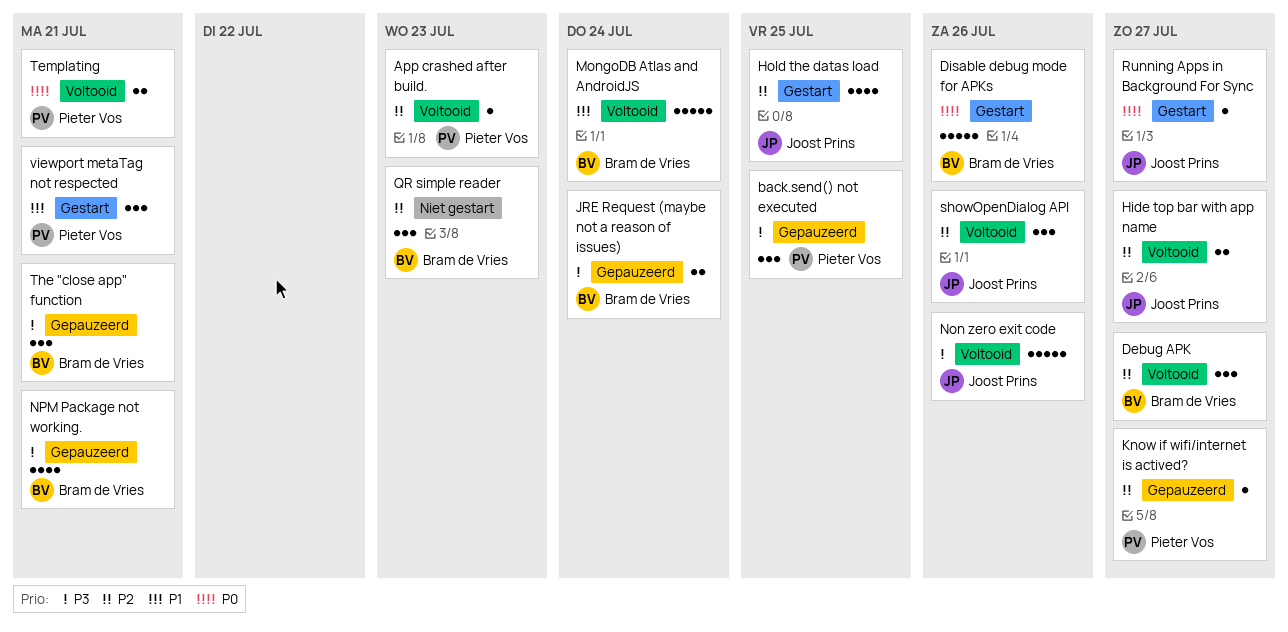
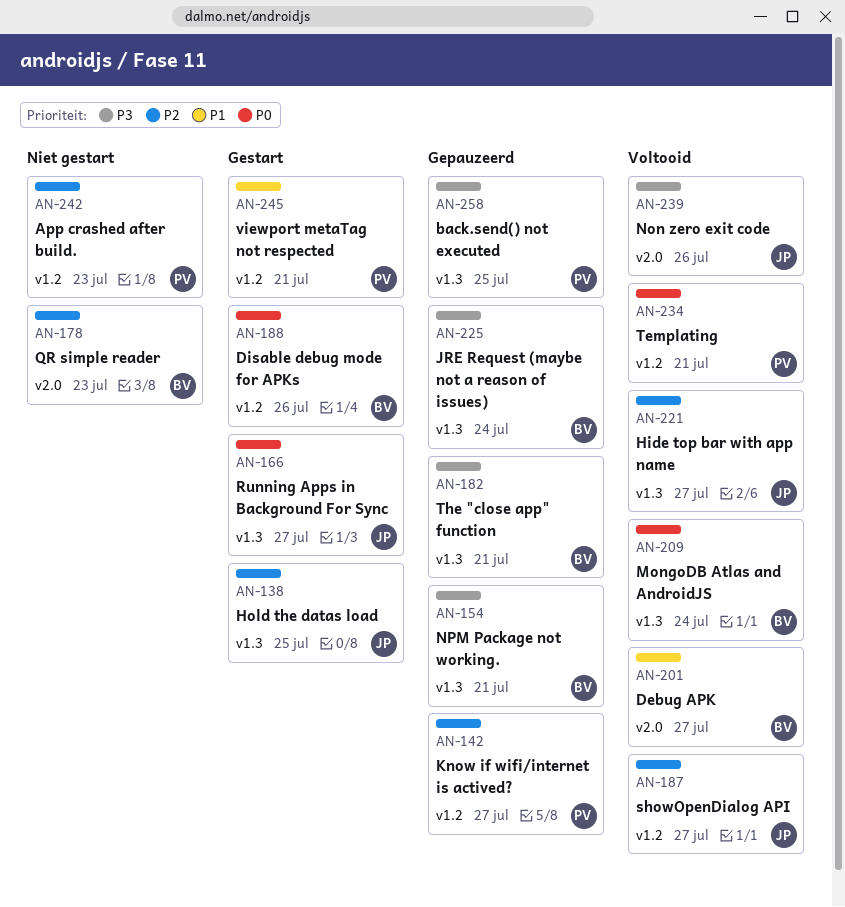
App crashed after build., status: Voltooid -> Niet gestart
Debug APK, priority: P2 -> P1
MongoDB Atlas and AndroidJS, priority: P1 -> P0
showOpenDialog API, due: Jul 26 -> Jul 27

